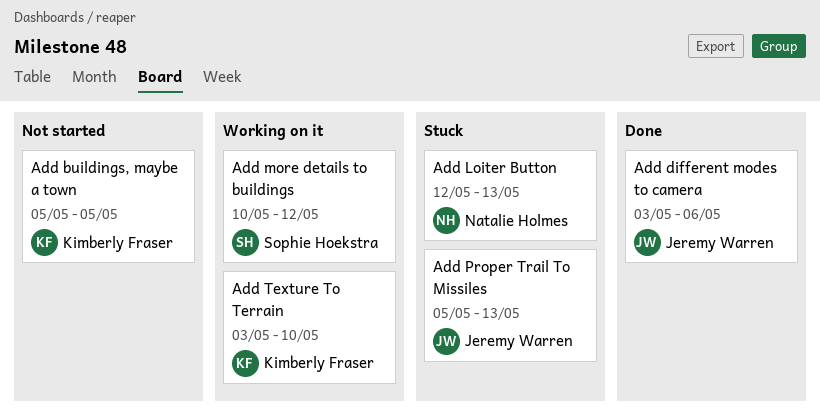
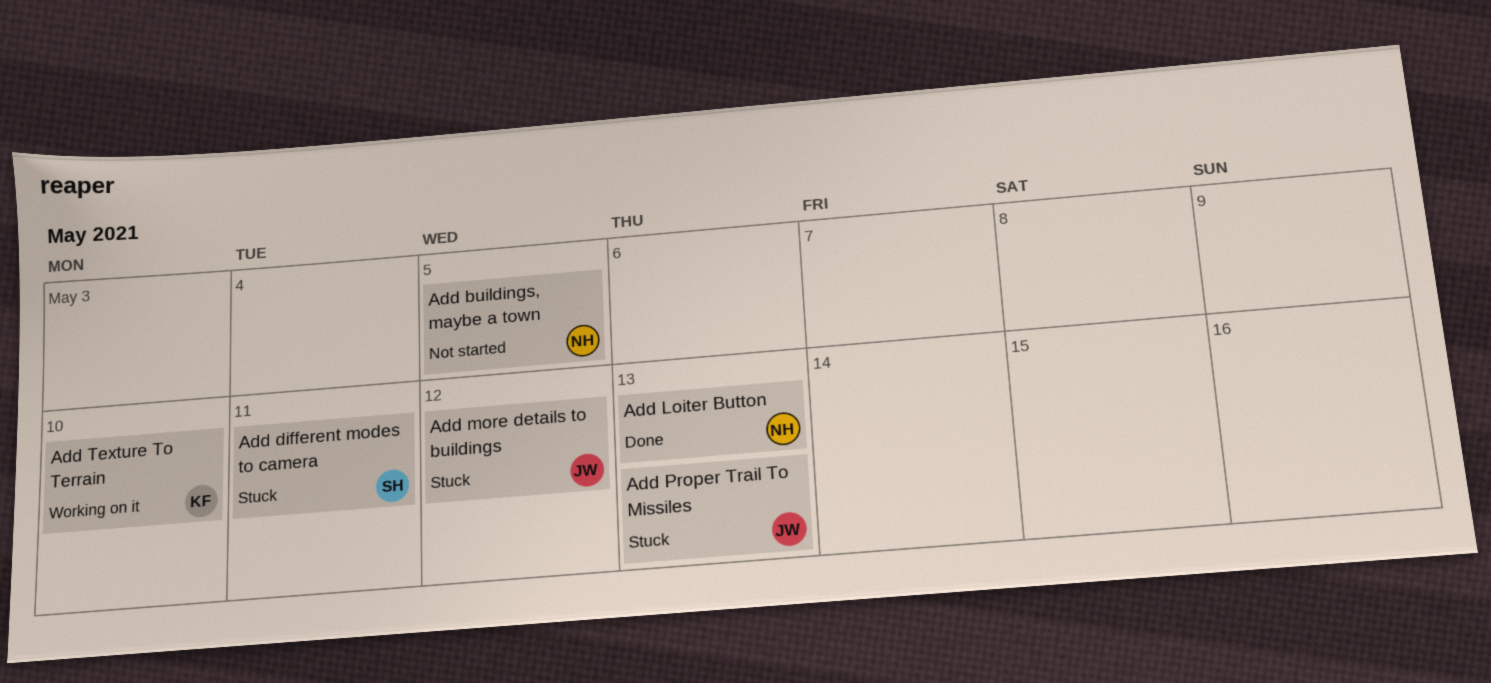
Add buildings, maybe a town, owner: Kimberly Fraser -> Natalie Holmes
Add different modes to camera, status: Done -> Stuck
Add different modes to camera, owner: Jeremy Warren -> Sophie Hoekstra
Add different modes to camera, due: May 6 -> May 11
Add Loiter Button, status: Stuck -> Done
Add more details to buildings, status: Working on it -> Stuck
Add more details to buildings, owner: Sophie Hoekstra -> Jeremy Warren

